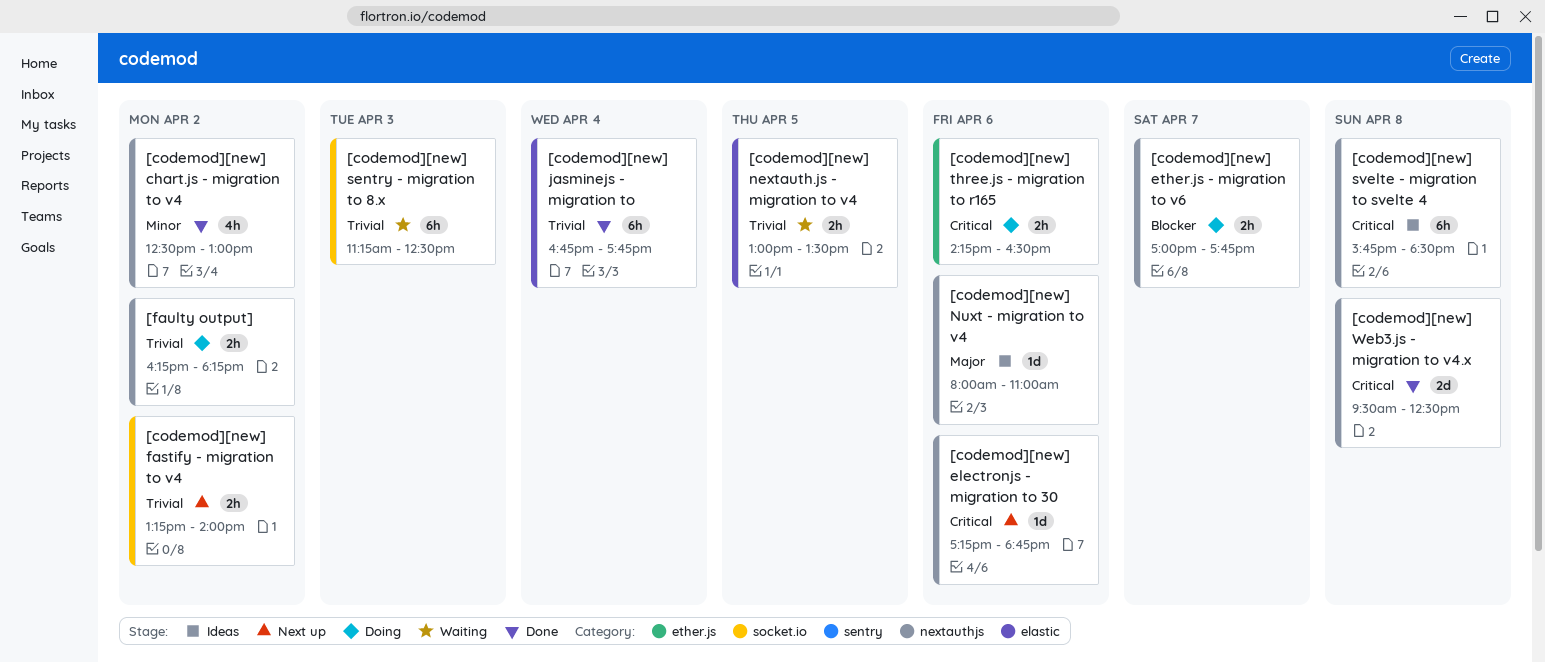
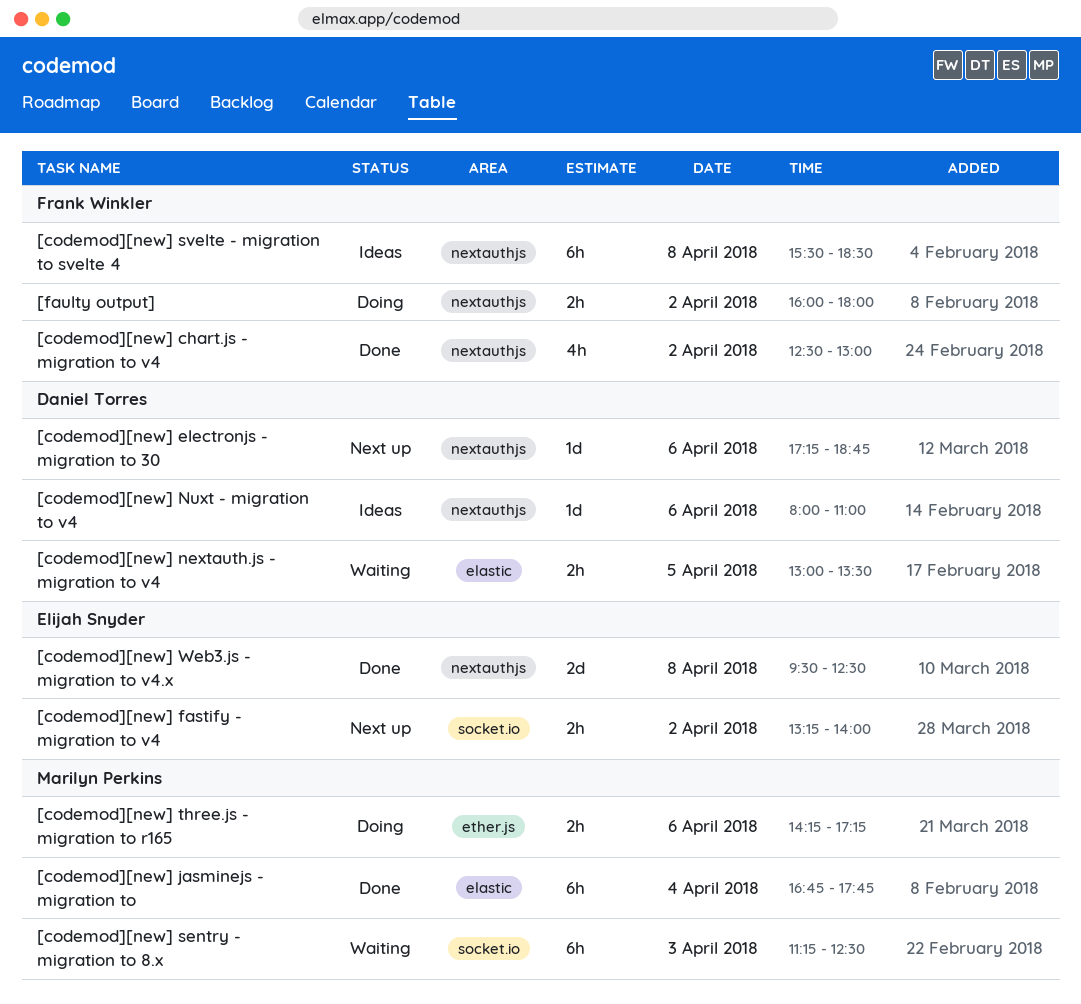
[codemod][new] ether.js - migration to v6: present -> none
[codemod][new] svelte - migration to svelte 4, begins: 15:45 -> 15:30
[codemod][new] three.js - migration to r165, ends: 16:30 -> 17:15
[faulty output], begins: 16:15 -> 16:00
[faulty output], ends: 18:15 -> 18:00

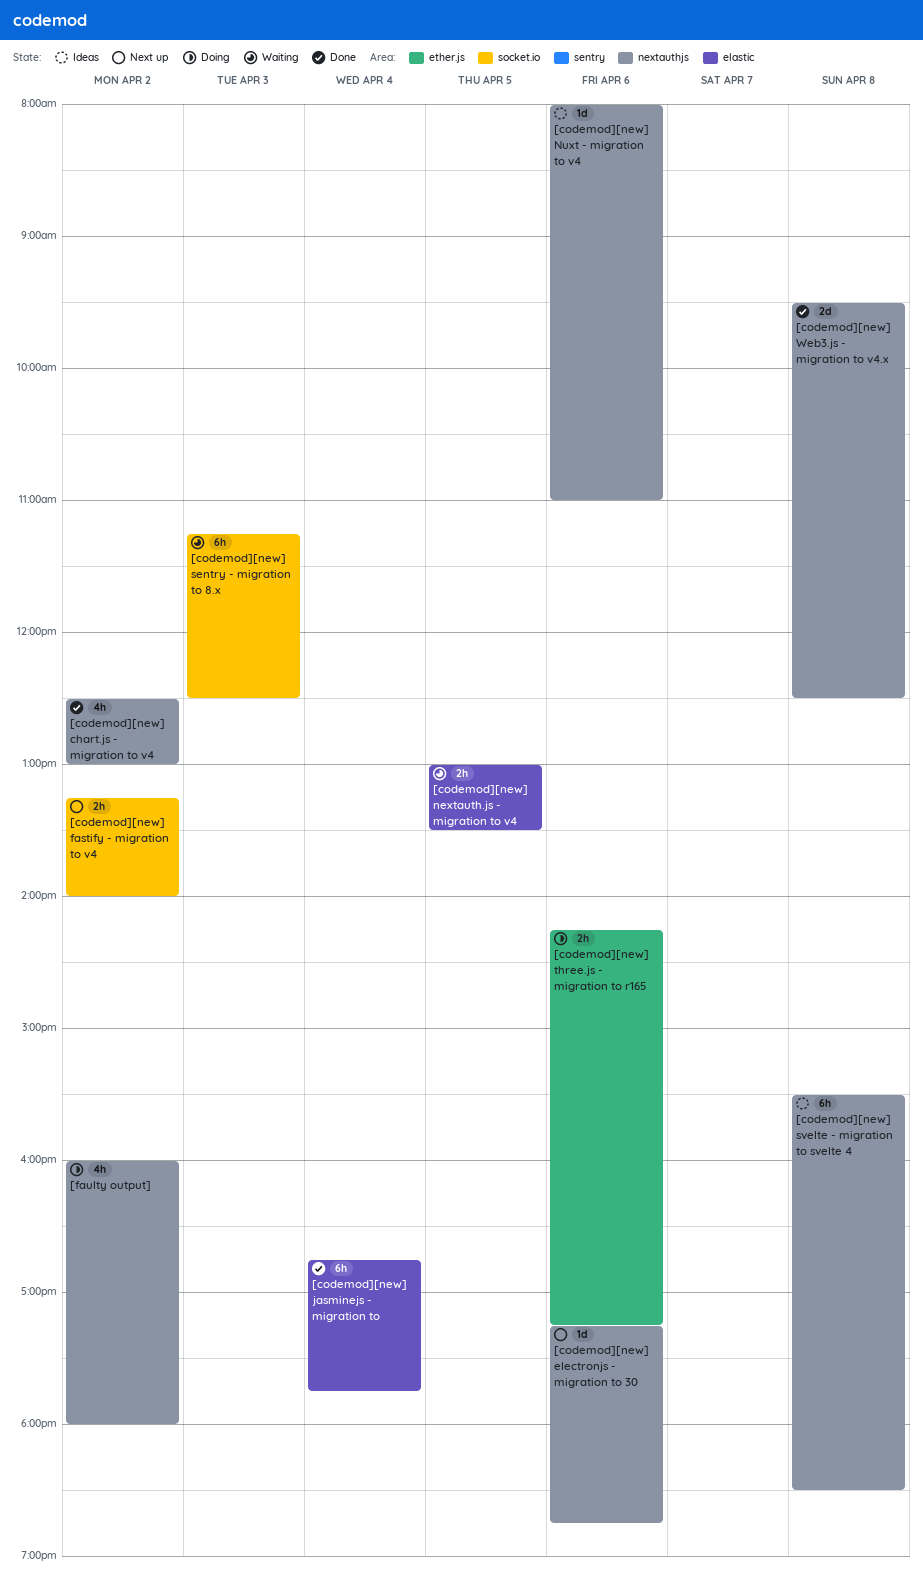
[faulty output], estimate: 2h -> 4h

